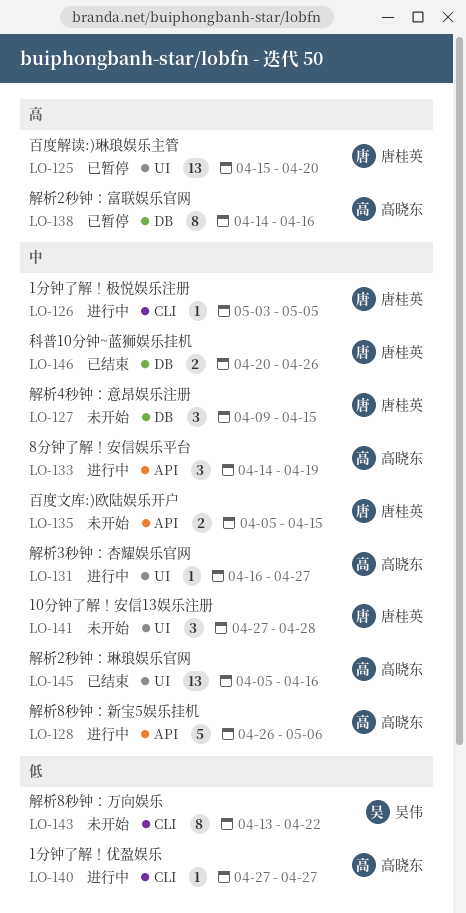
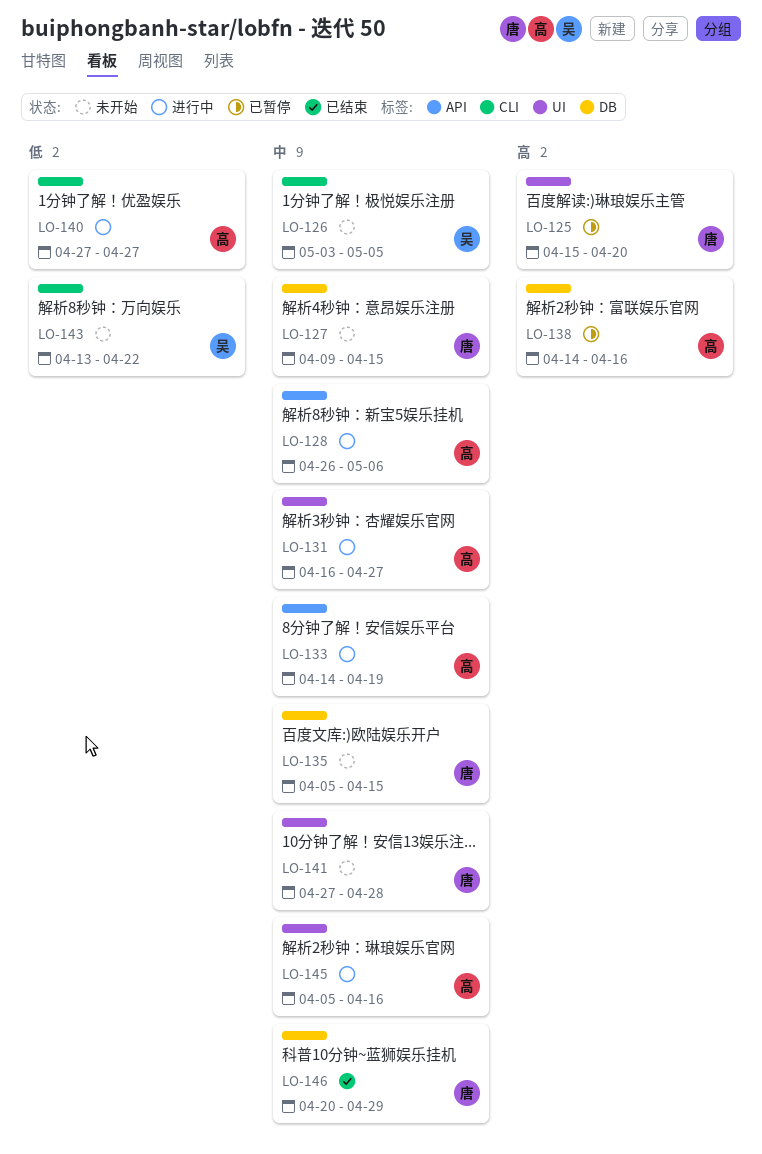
LO-126, status: 进行中 -> 未开始
LO-126, owner: 唐桂英 -> 吴伟
LO-135, label: API -> DB
LO-145, status: 已结束 -> 进行中
LO-146, due: Apr 26 -> Apr 29

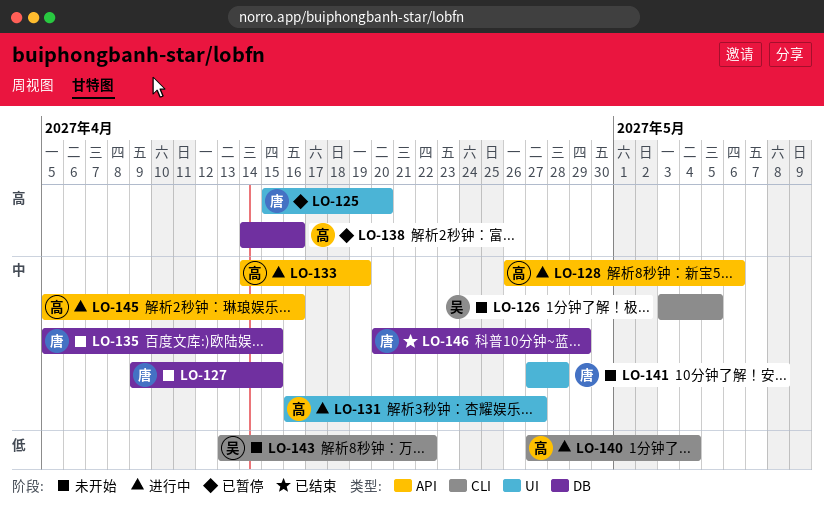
LO-140, due: Apr 27 -> May 4
LO-145, label: UI -> API

